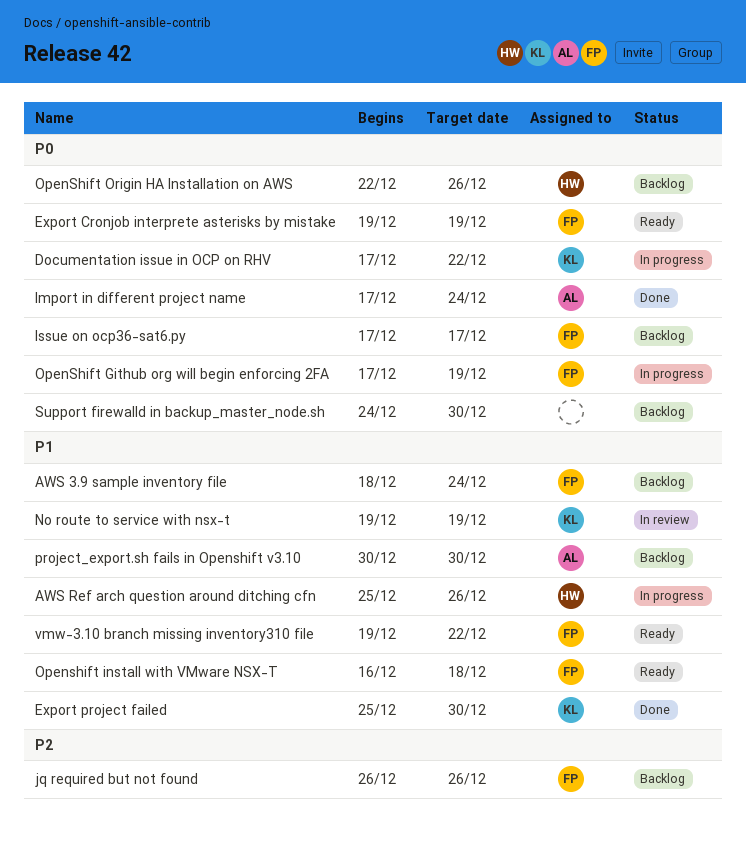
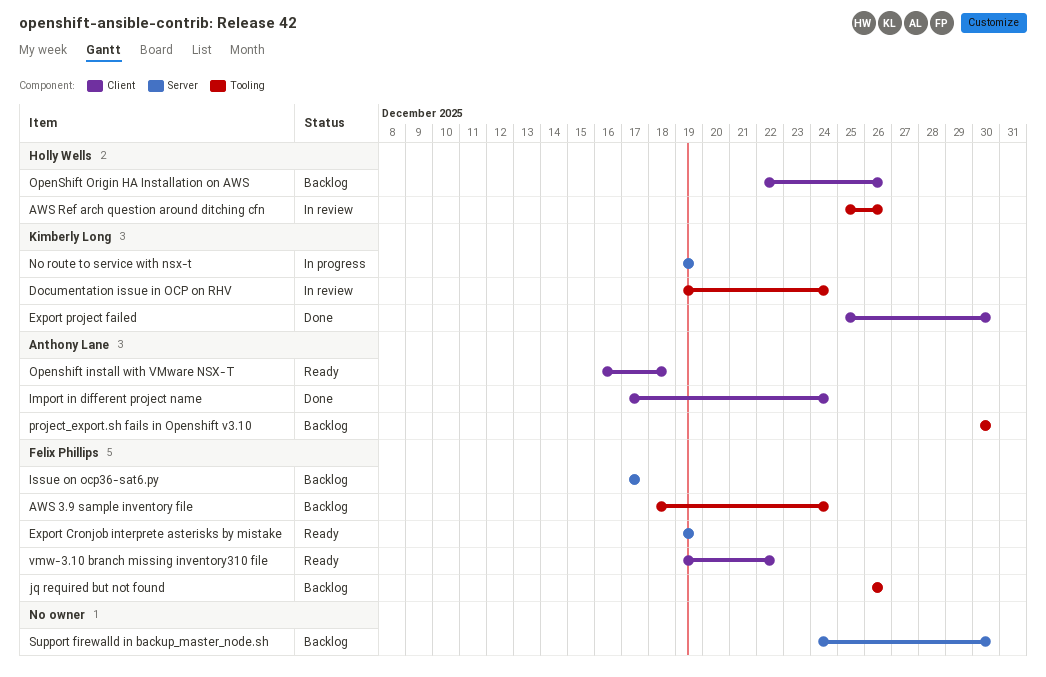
AWS Ref arch question around ditching cfn, status: In progress -> In review
Documentation issue in OCP on RHV, status: In progress -> In review
Documentation issue in OCP on RHV, start: Dec 17 -> Dec 19
Documentation issue in OCP on RHV, due: Dec 22 -> Dec 24
No route to service with nsx-t, status: In review -> In progress
OpenShift Github org will begin enforcing 2FA: present -> none
Openshift install with VMware NSX-T, owner: Felix Phillips -> Anthony Lane

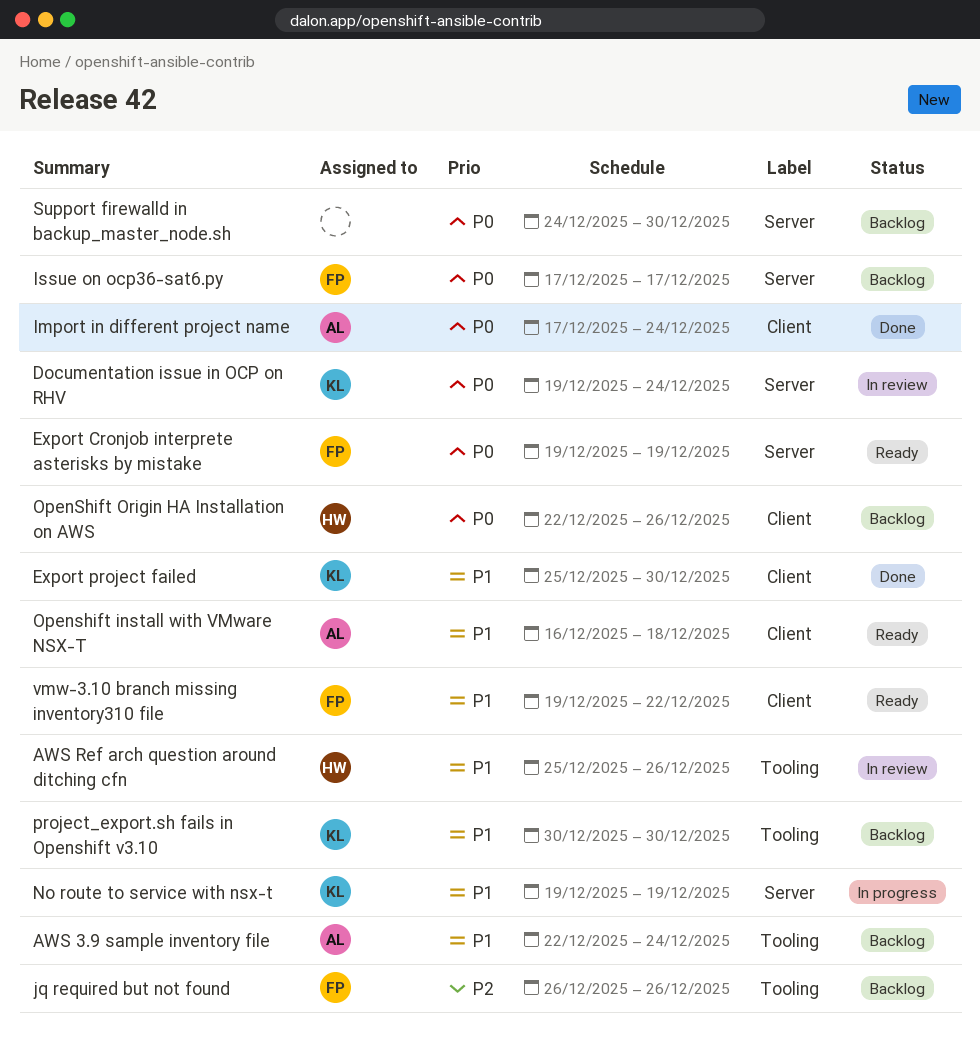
AWS 3.9 sample inventory file, owner: Felix Phillips -> Anthony Lane
AWS 3.9 sample inventory file, start: Dec 18 -> Dec 22
Documentation issue in OCP on RHV, label: Tooling -> Server
project_export.sh fails in Openshift v3.10, owner: Anthony Lane -> Kimberly Long

